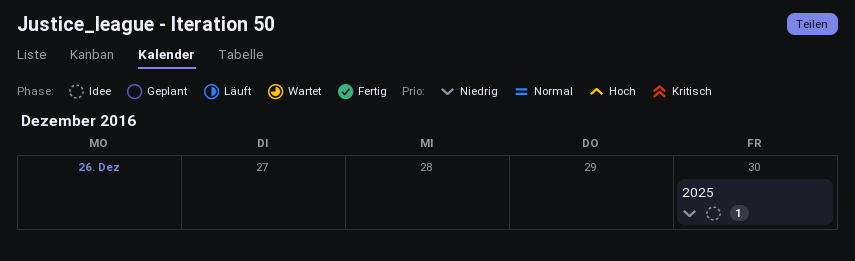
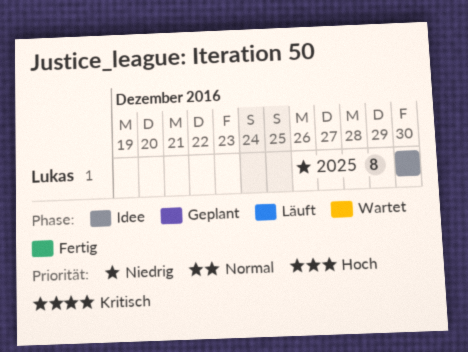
2025, estimate: 1 -> 8

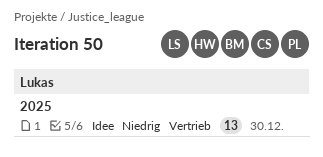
2025, estimate: 8 -> 13

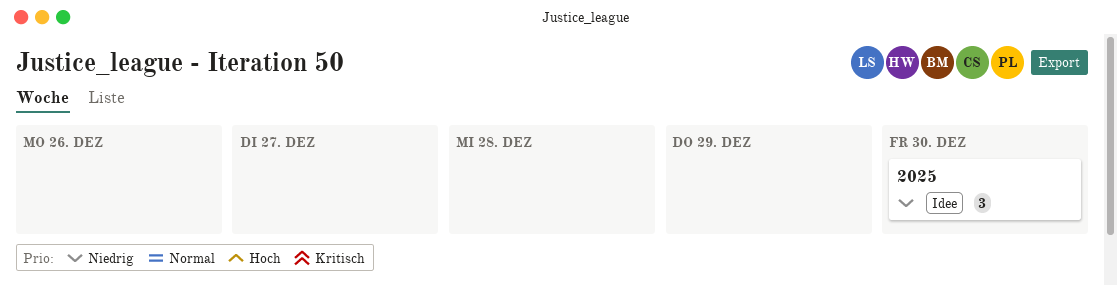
2025, estimate: 13 -> 3

